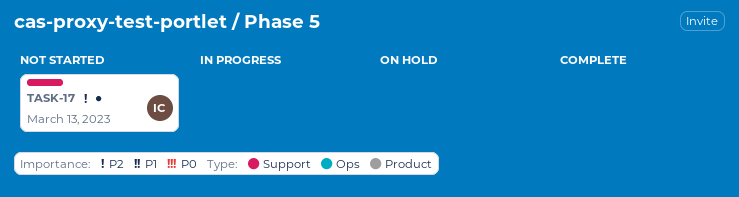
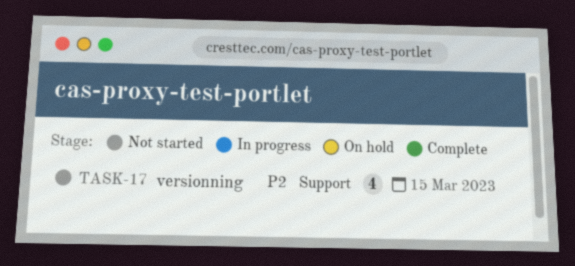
TASK-17, estimate: 1 -> 4
TASK-17, due: Mar 13 -> Mar 15

